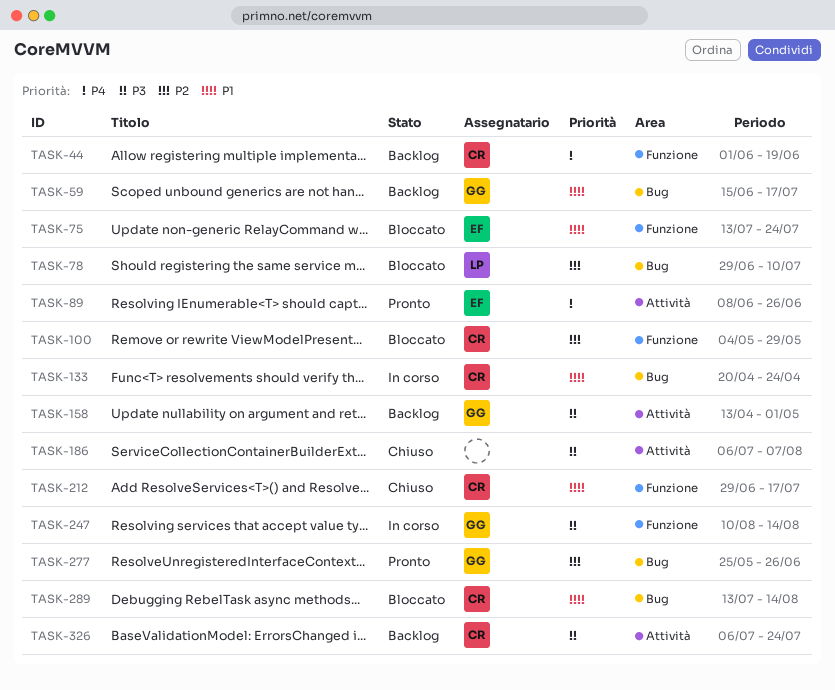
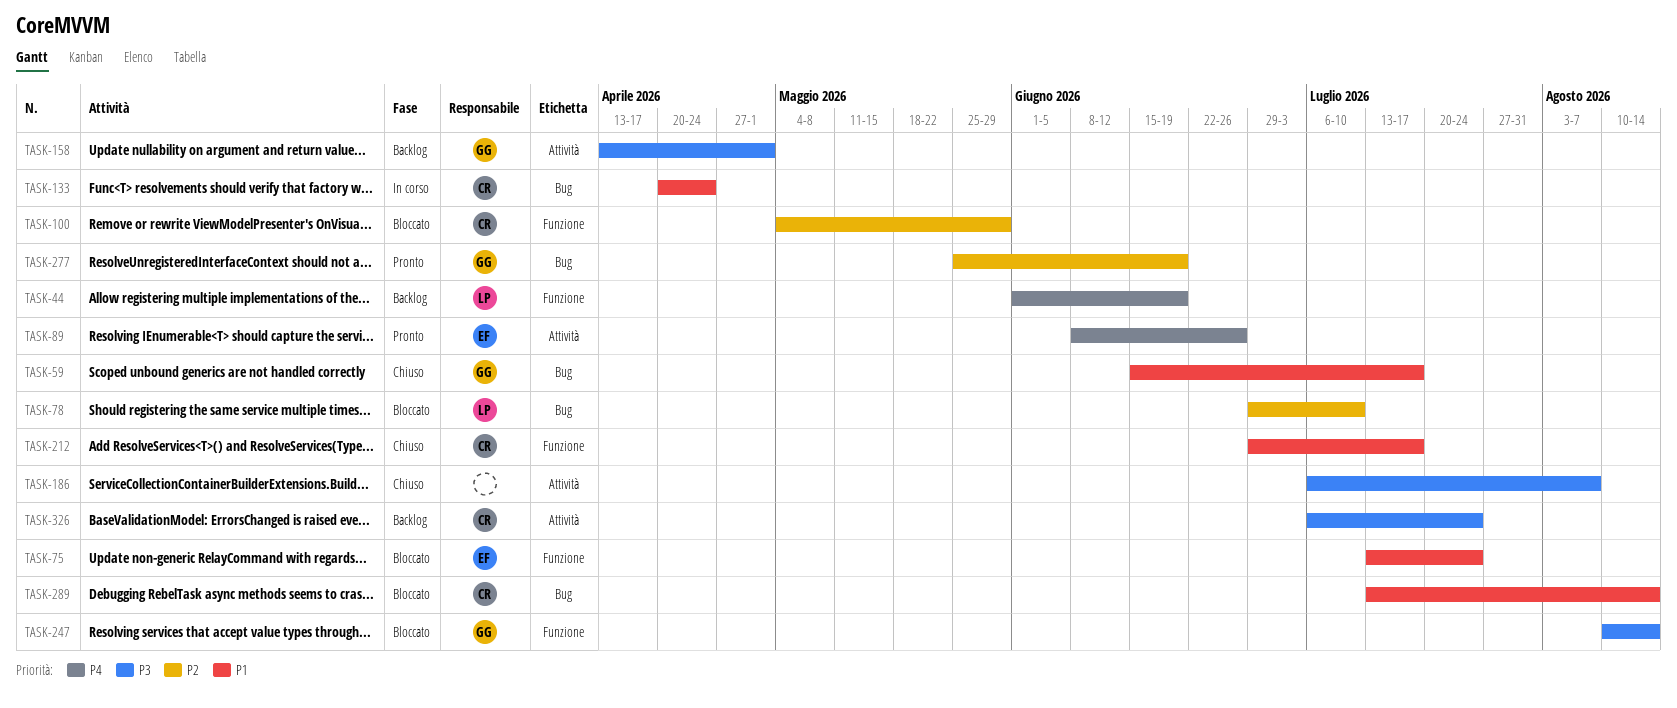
TASK-44, owner: CR -> LP
TASK-59, status: Backlog -> Chiuso
TASK-247, status: In corso -> Bloccato
TASK-277, due: Jun 26 -> Jun 19

